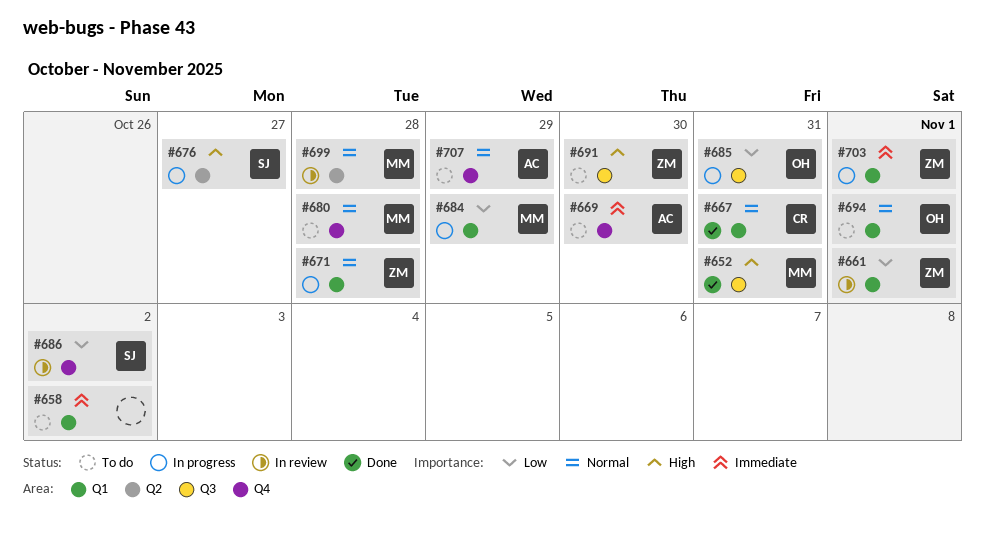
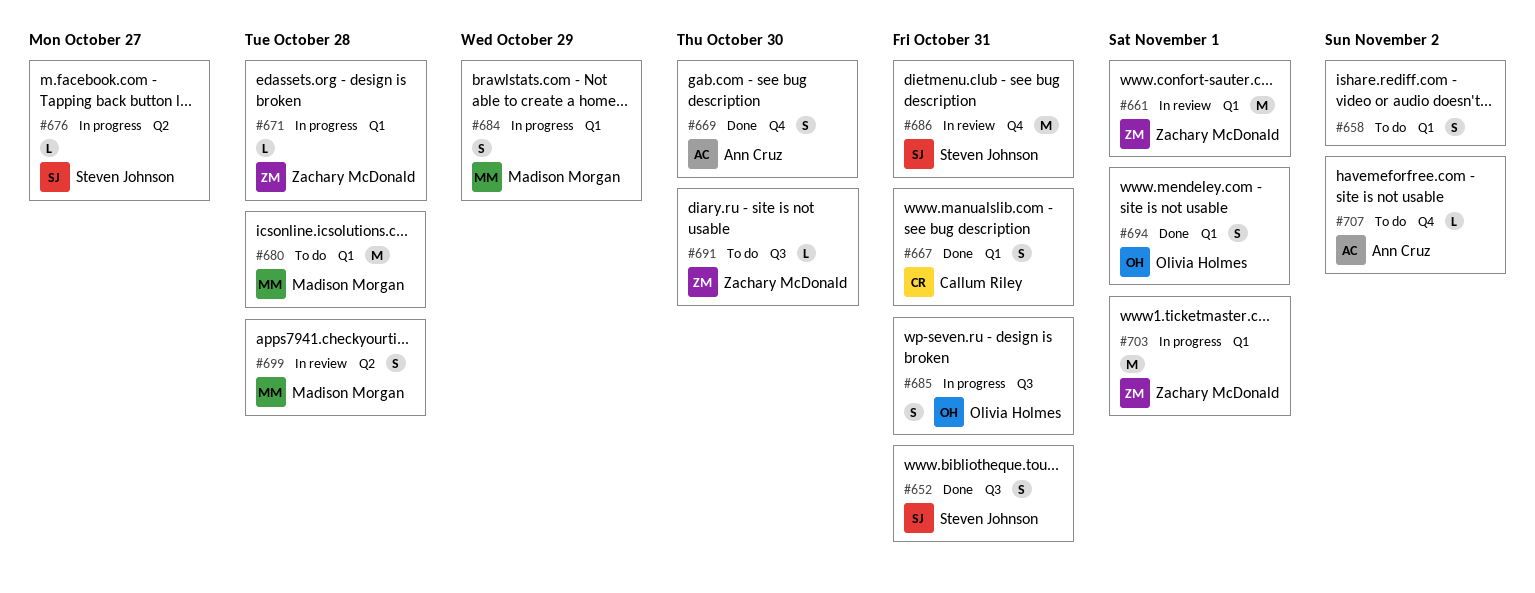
#652, owner: Madison Morgan -> Steven Johnson
#669, status: To do -> Done
#680, label: Q4 -> Q1
#686, due: Nov 2 -> Oct 31
#694, status: To do -> Done
#707, due: Oct 29 -> Nov 2

